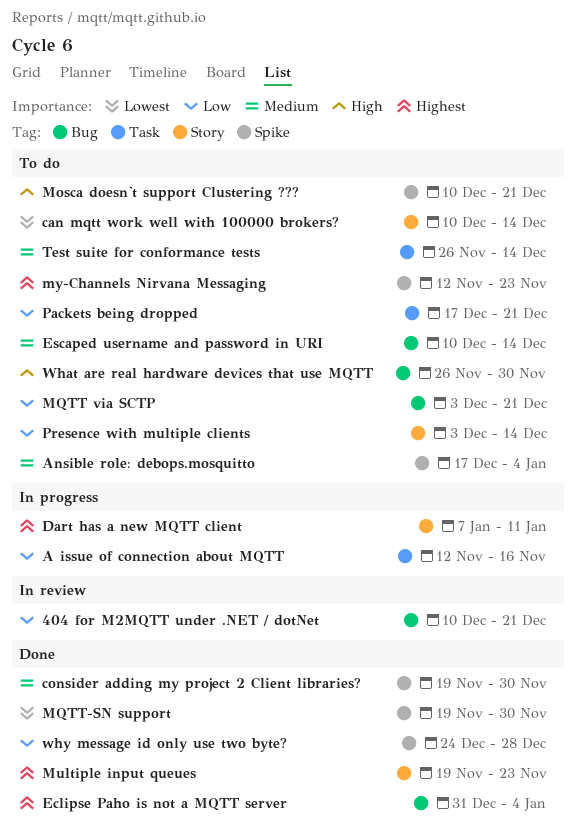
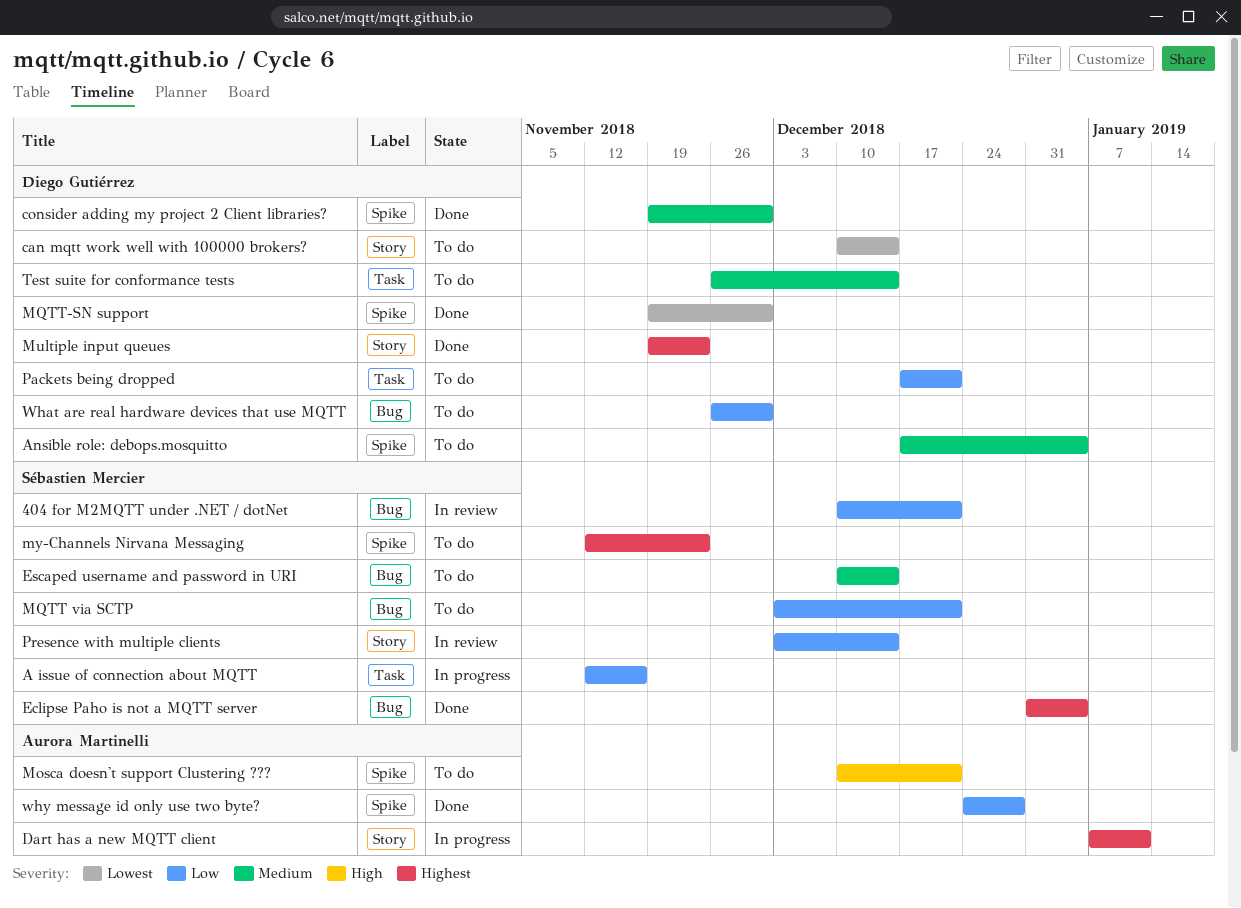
Presence with multiple clients, status: To do -> In review
What are real hardware devices that use MQTT, priority: High -> Low

